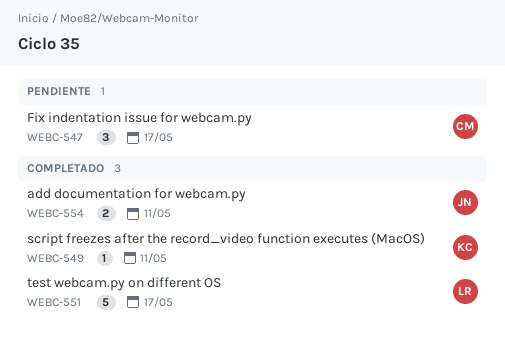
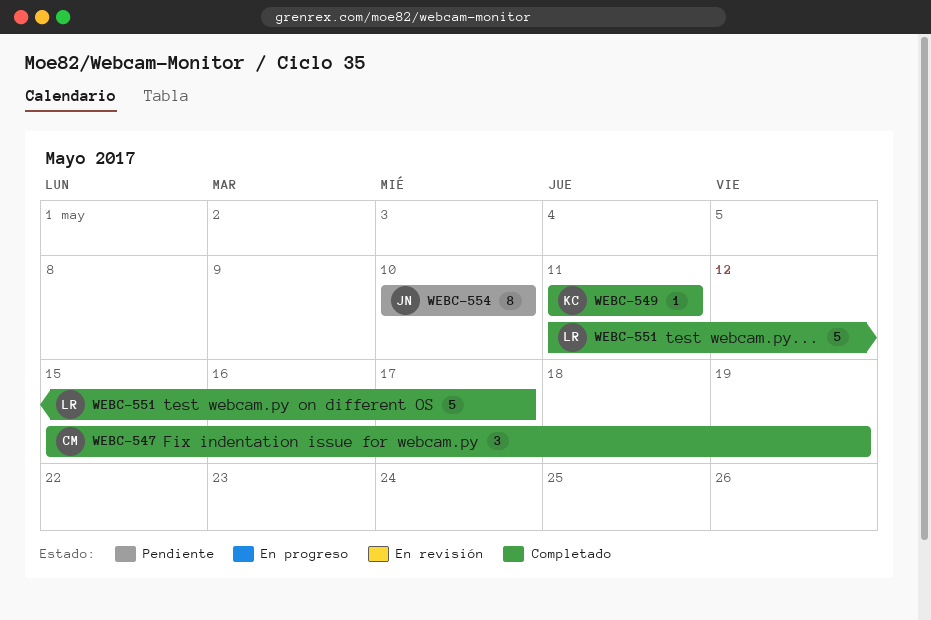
WEBC-547, status: Pendiente -> Completado
WEBC-547, due: May 17 -> May 19
WEBC-554, status: Completado -> Pendiente
WEBC-554, estimate: 2 -> 8
WEBC-554, due: May 11 -> May 10

